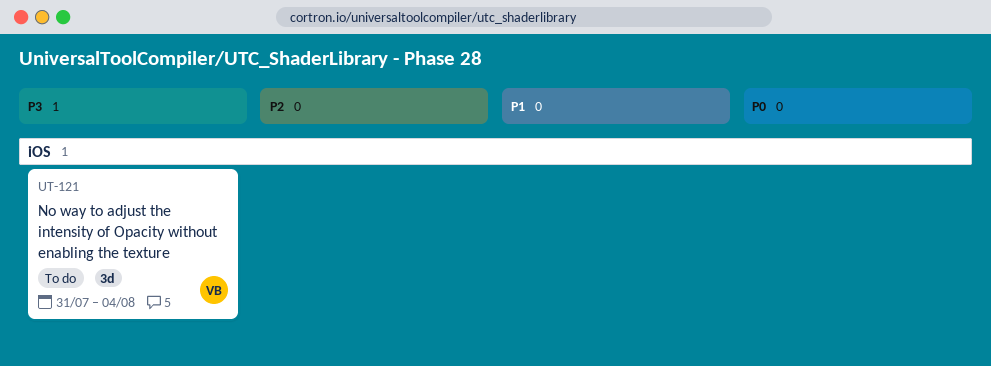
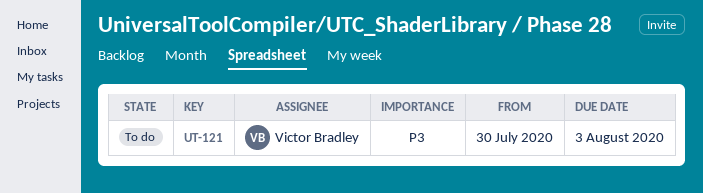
UT-121, start: Jul 31 -> Jul 30
UT-121, due: Aug 4 -> Aug 3

